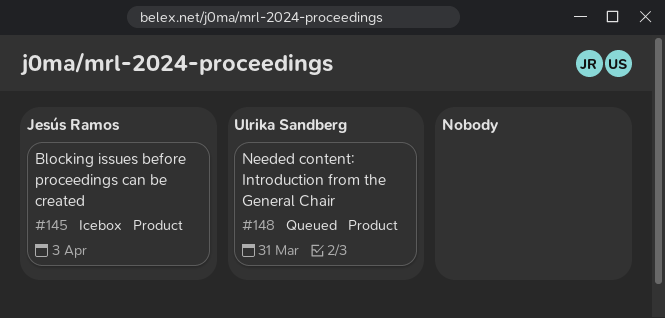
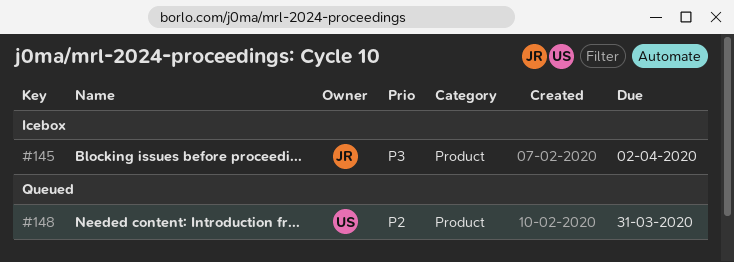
#145, due: Apr 3 -> Apr 2

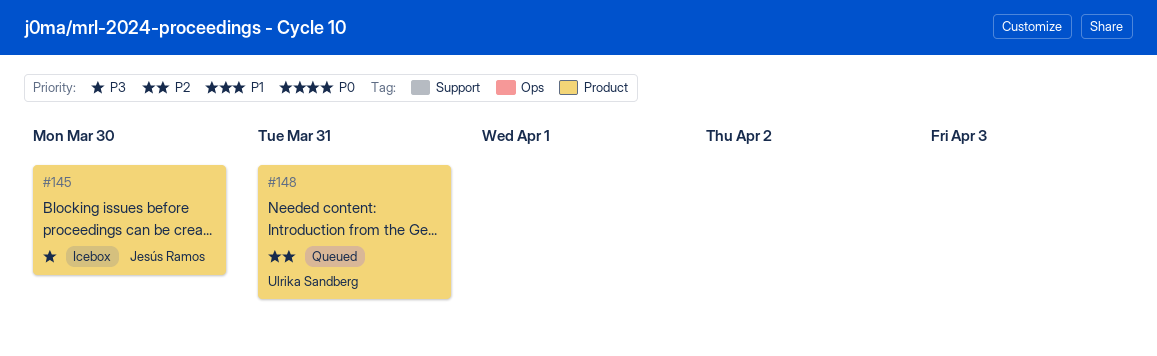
#145, due: Apr 2 -> Mar 30

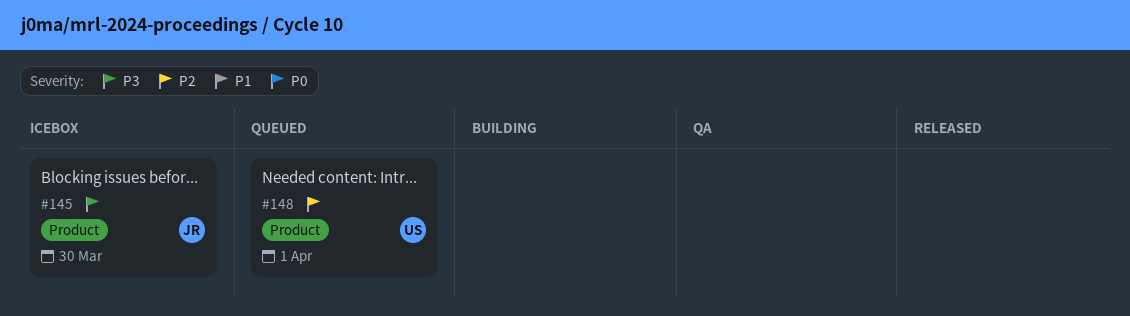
#148, due: Mar 31 -> Apr 1

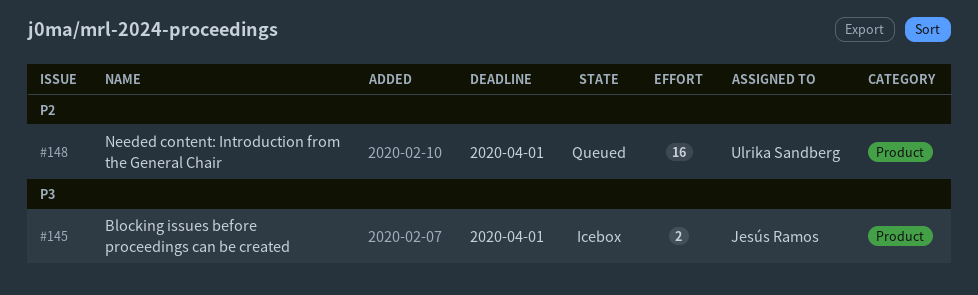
#145, due: Mar 30 -> Apr 1

